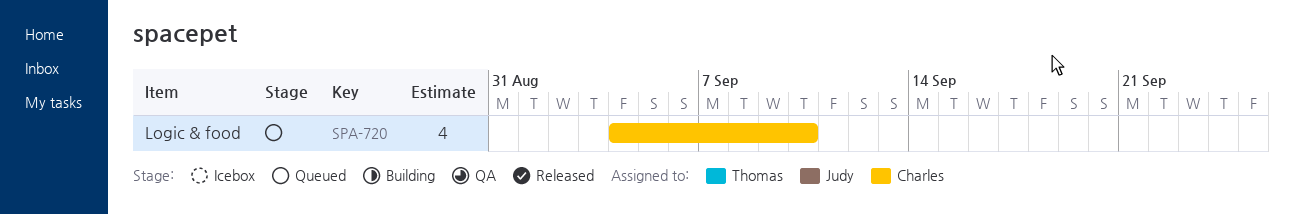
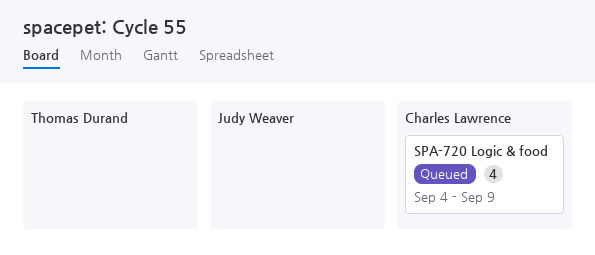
SPA-720, due: Sep 10 -> Sep 9

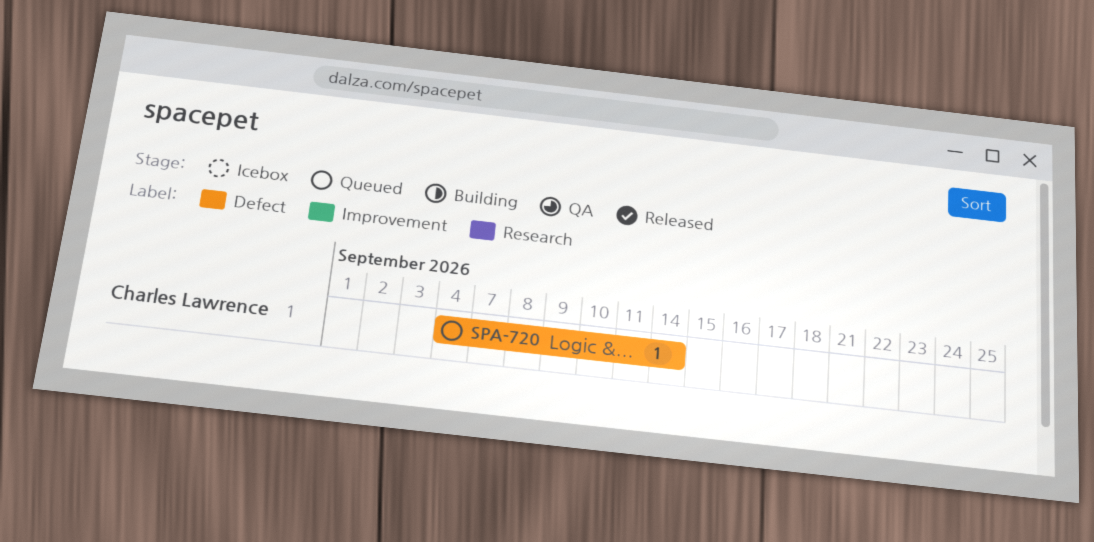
SPA-720, estimate: 4 -> 1
SPA-720, due: Sep 9 -> Sep 14

